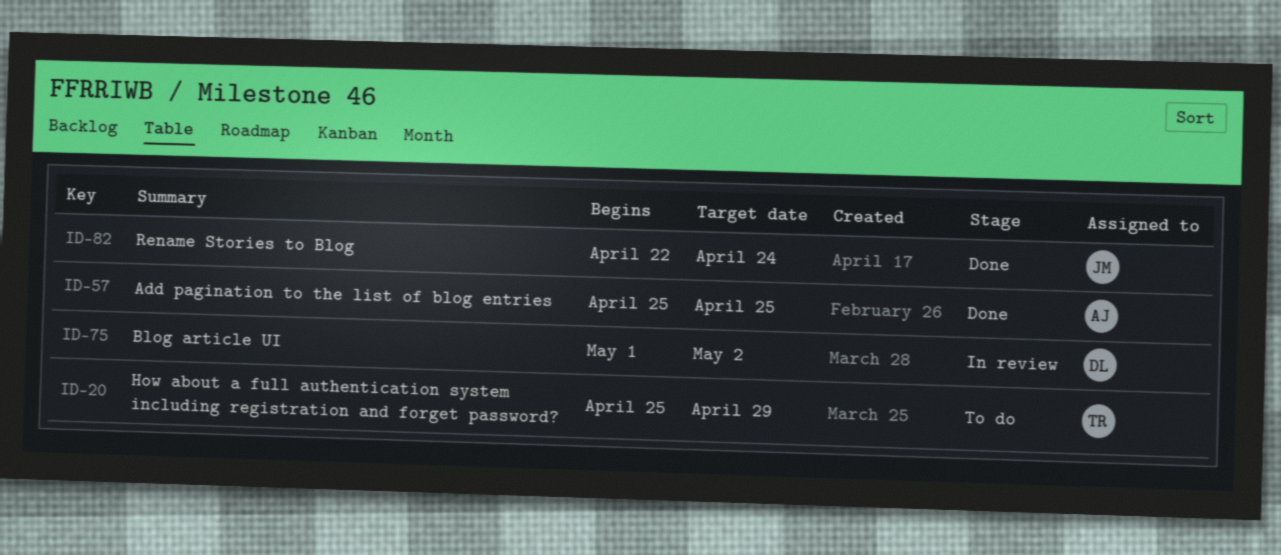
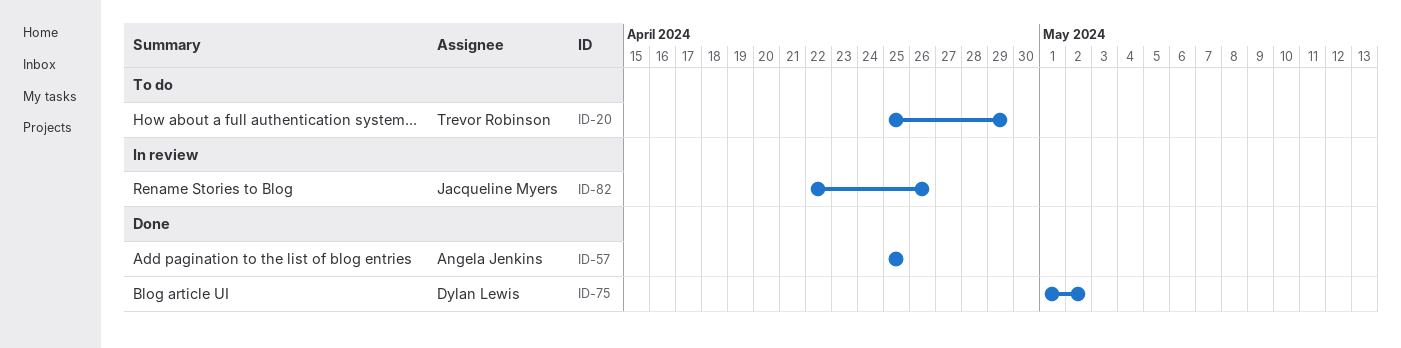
ID-75, status: In review -> Done
ID-82, status: Done -> In review
ID-82, due: Apr 24 -> Apr 26

